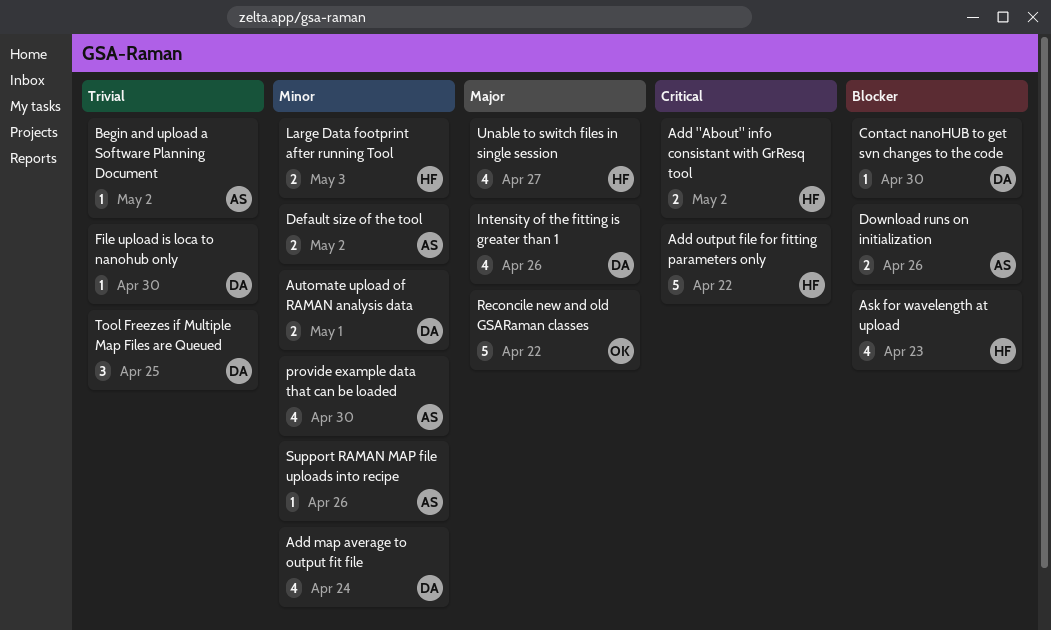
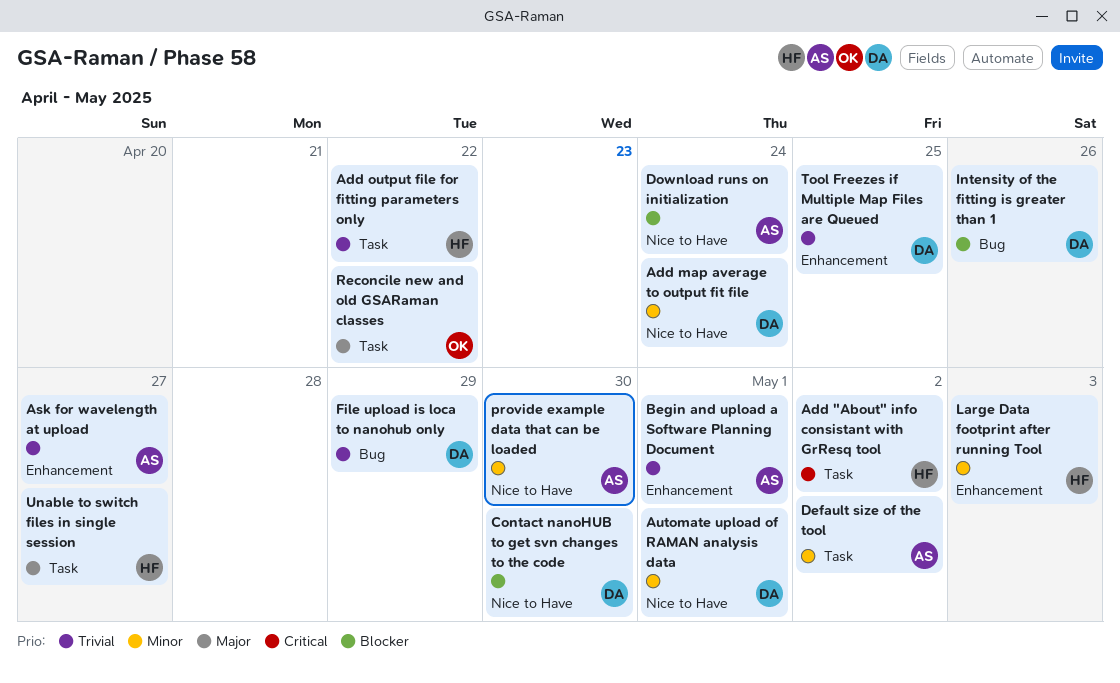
Add output file for fitting parameters only, priority: Critical -> Trivial
Ask for wavelength at upload, owner: HF -> AS
Ask for wavelength at upload, priority: Blocker -> Trivial
Ask for wavelength at upload, due: Apr 23 -> Apr 27
Begin and upload a Software Planning Document, due: May 2 -> May 1
Download runs on initialization, due: Apr 26 -> Apr 24
File upload is loca to nanohub only, due: Apr 30 -> Apr 29
Intensity of the fitting is greater than 1, priority: Major -> Blocker
Support RAMAN MAP file uploads into recipe: present -> none

